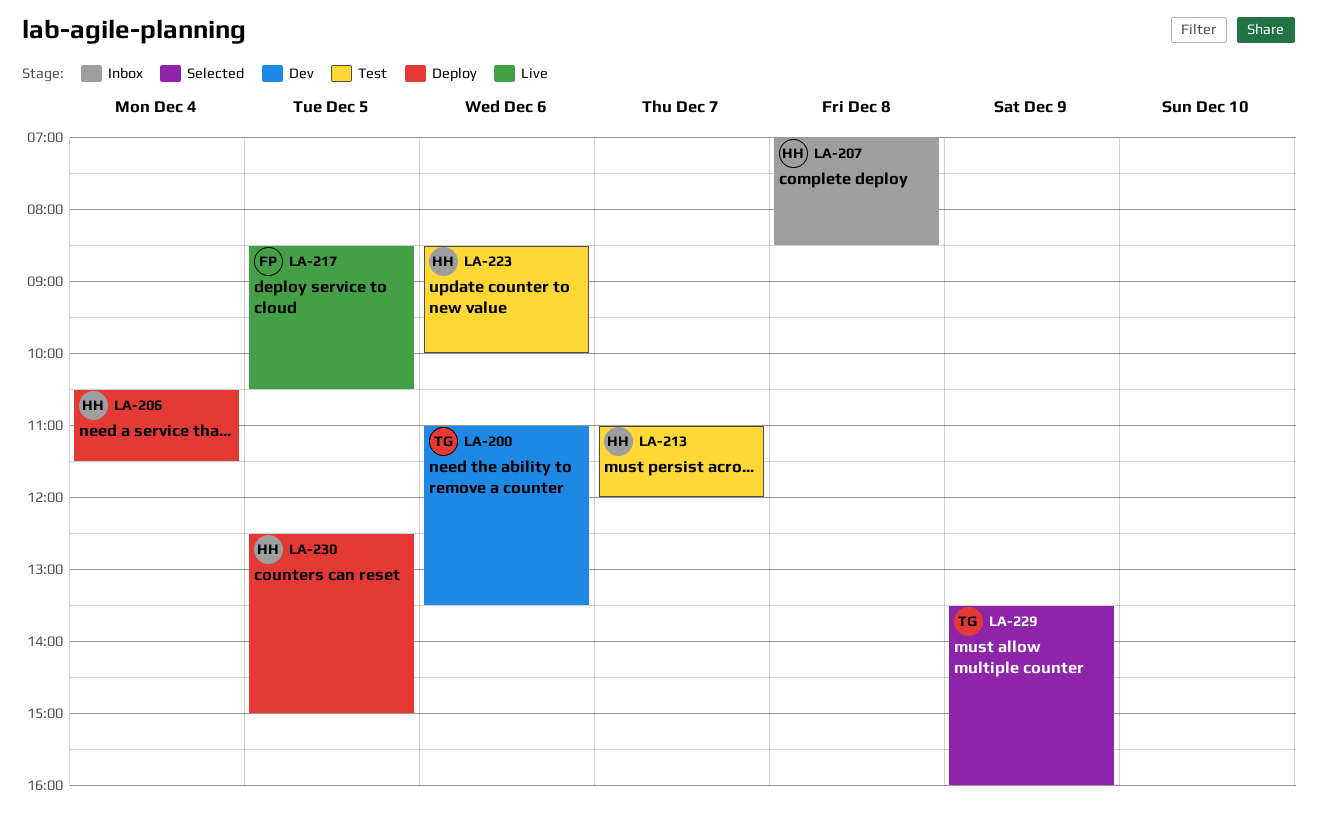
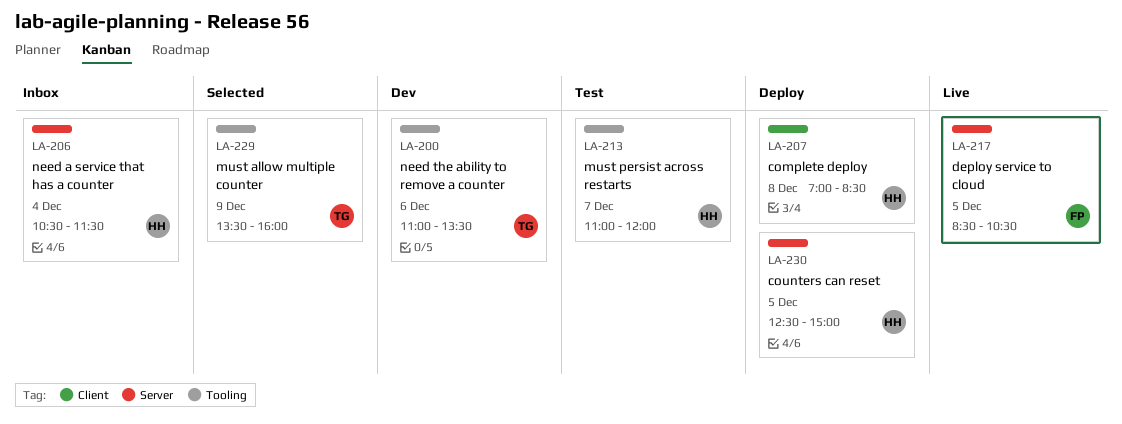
LA-206, status: Deploy -> Inbox
LA-207, status: Inbox -> Deploy
LA-223: present -> none

